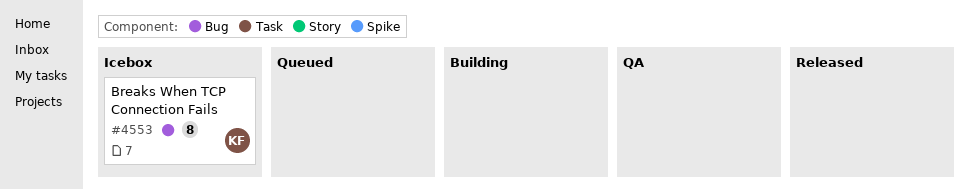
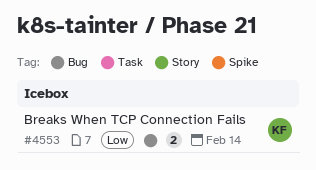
#4553, estimate: 8 -> 2

